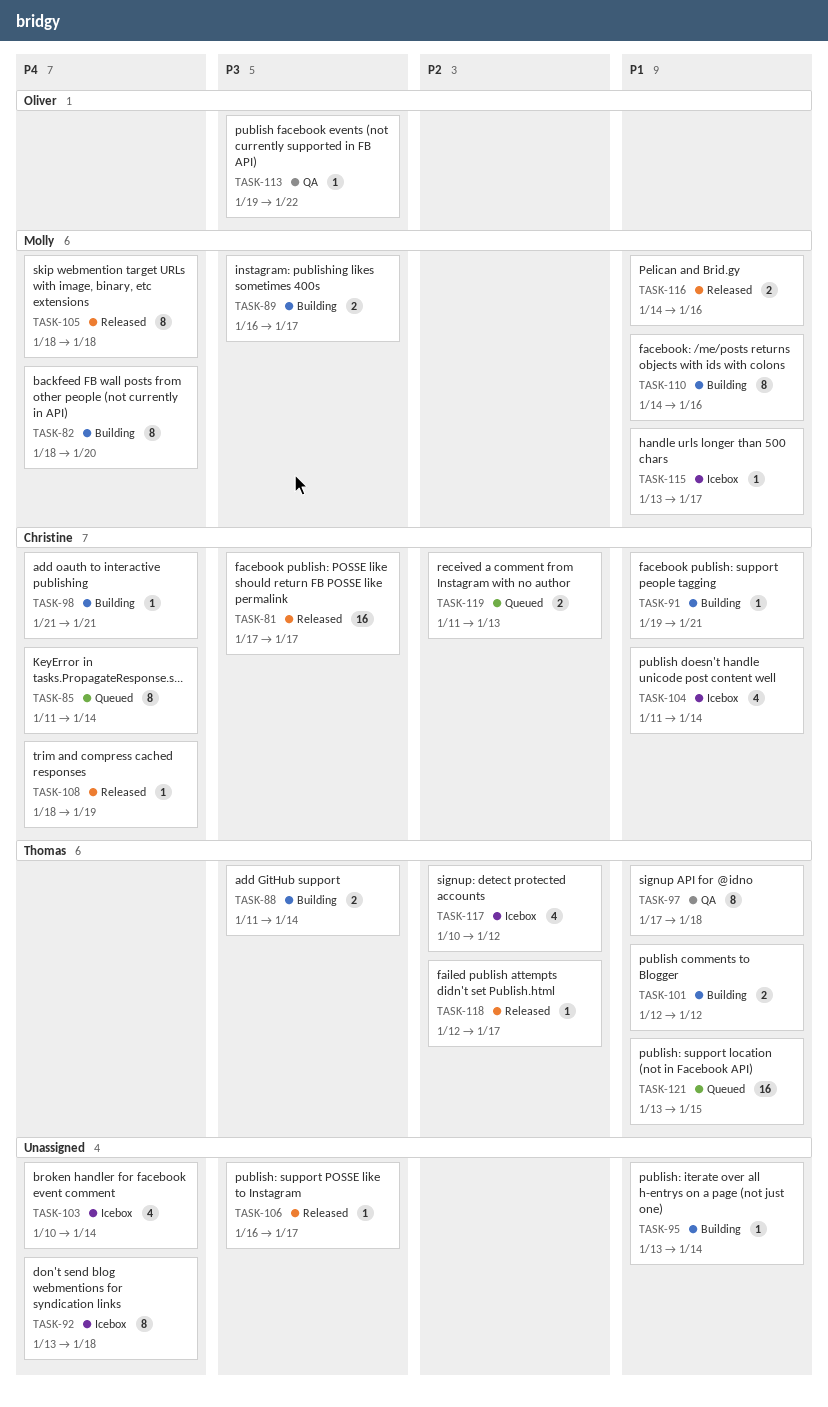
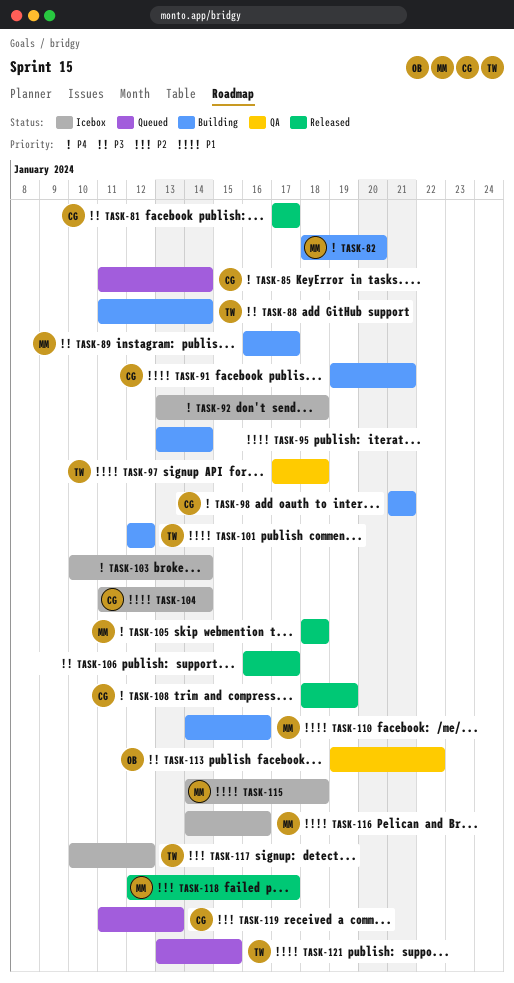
TASK-115, start: Jan 13 -> Jan 14
TASK-115, due: Jan 17 -> Jan 18
TASK-116, status: Released -> Icebox
TASK-118, owner: Thomas -> Molly

